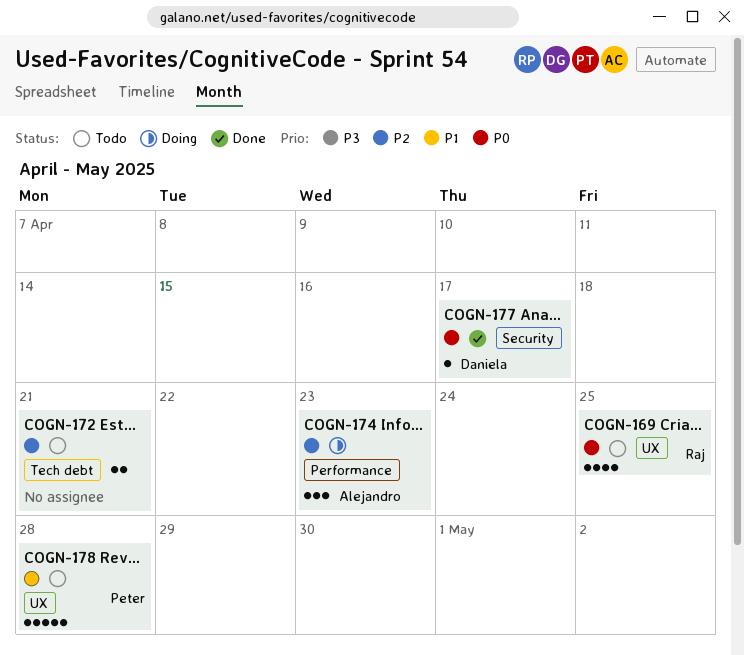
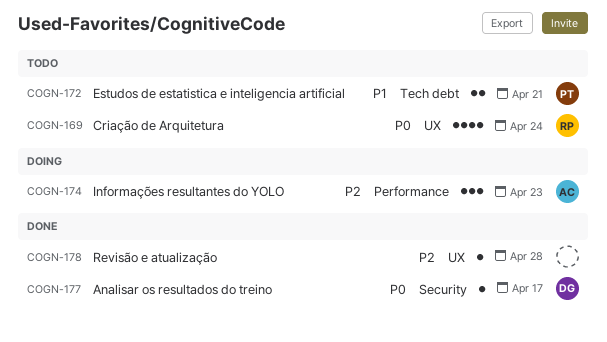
COGN-169, due: Apr 25 -> Apr 24
COGN-172, owner: none -> Peter
COGN-172, priority: P2 -> P1
COGN-178, status: Todo -> Done
COGN-178, owner: Peter -> none
COGN-178, priority: P1 -> P2
COGN-178, estimate: 5 -> 1

